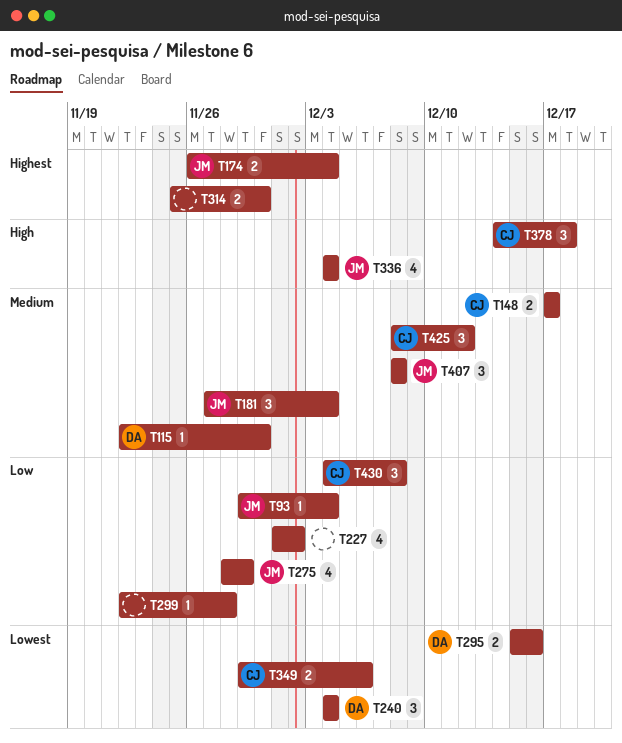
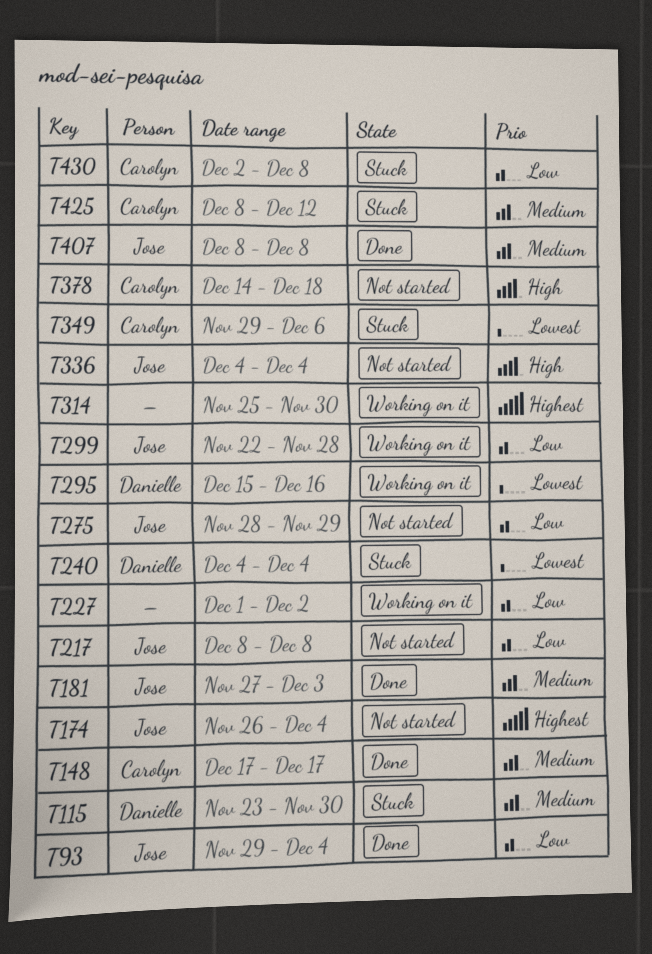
T115, start: Nov 22 -> Nov 23
T181, due: Dec 4 -> Dec 3
T217: none -> present
T299, owner: none -> Jose
T430, start: Dec 4 -> Dec 2

